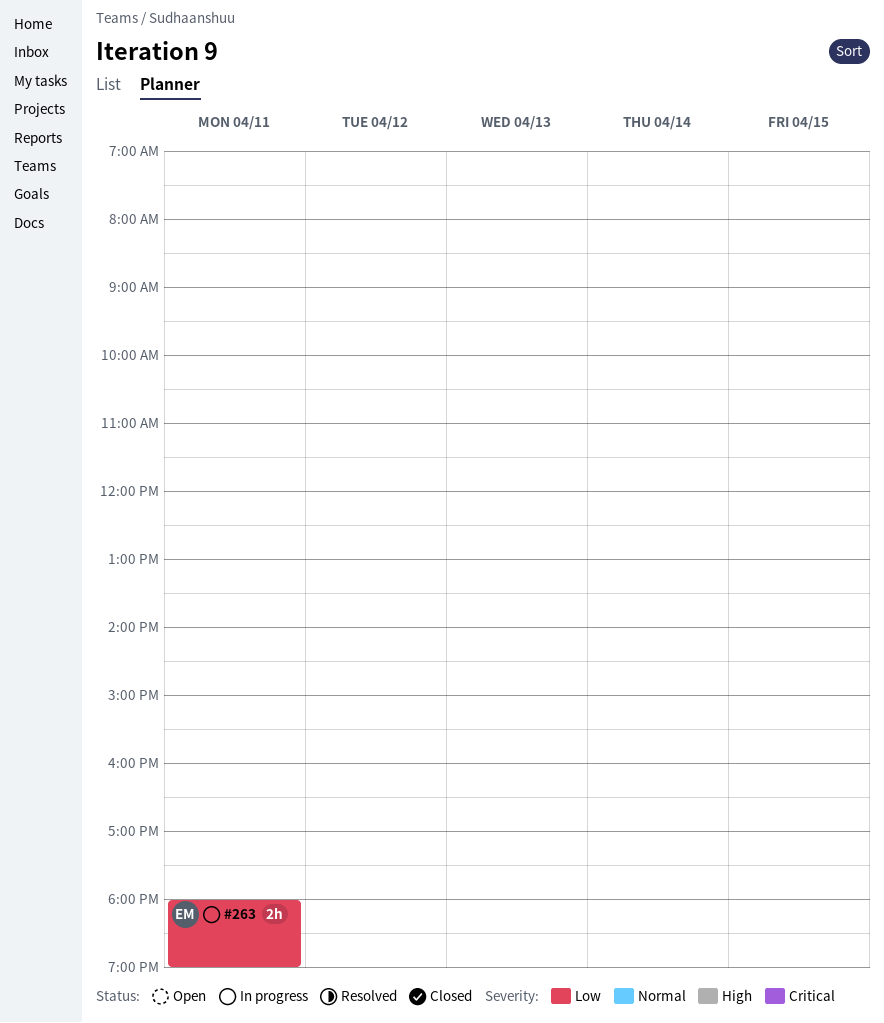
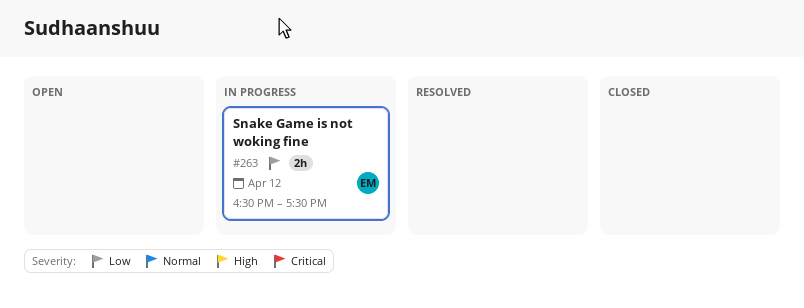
#263, day: Apr 11 -> Apr 12
#263, begins: 18:00 -> 16:30
#263, ends: 19:00 -> 17:30

